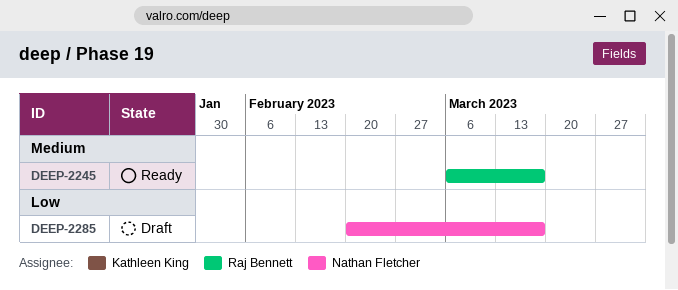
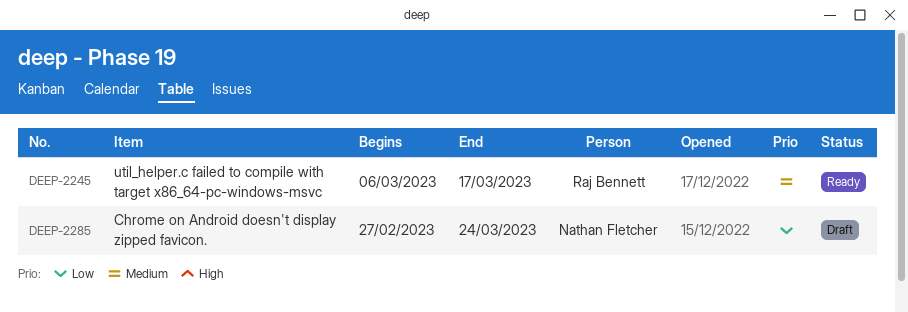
DEEP-2285, start: Feb 20 -> Feb 27
DEEP-2285, due: Mar 17 -> Mar 24

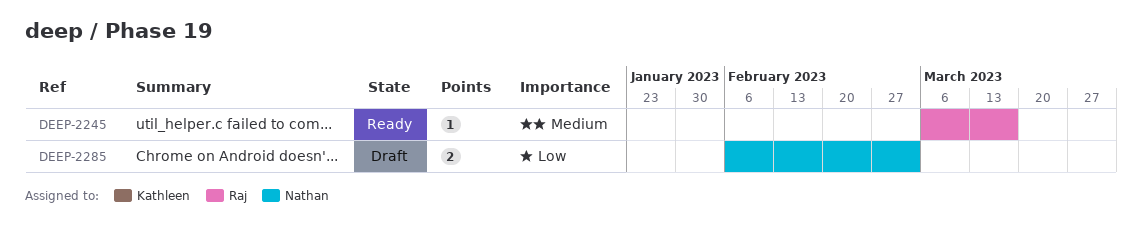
DEEP-2285, start: Feb 27 -> Feb 6
DEEP-2285, due: Mar 24 -> Mar 3

